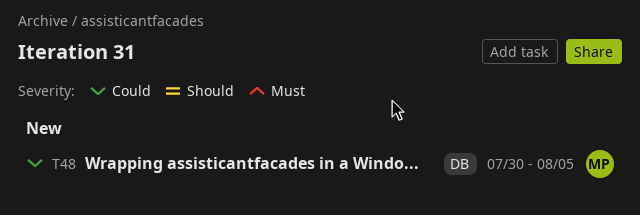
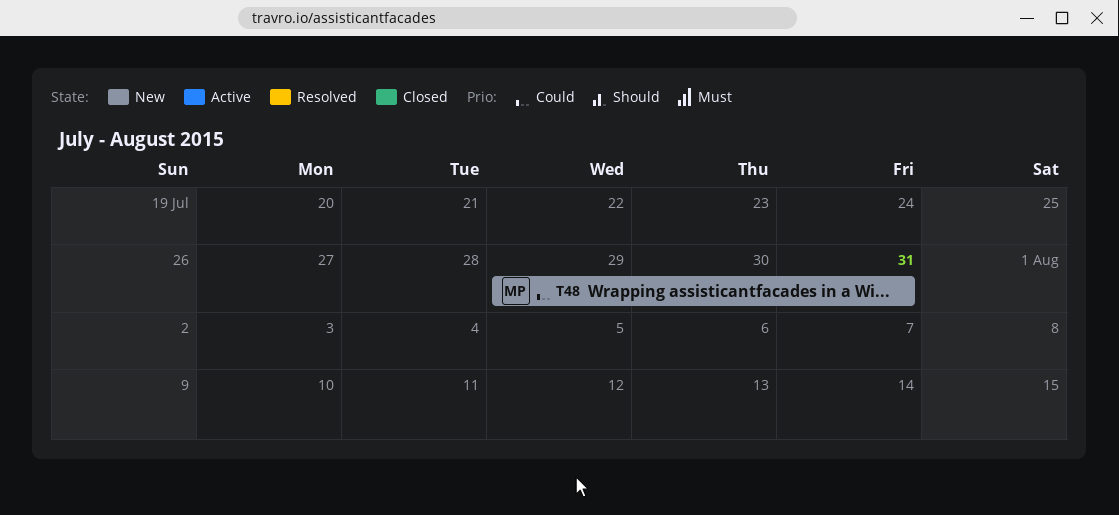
T48, start: Jul 30 -> Jul 29
T48, due: Aug 5 -> Jul 31

